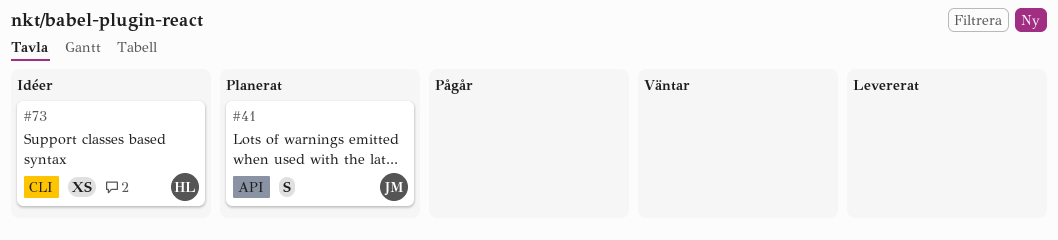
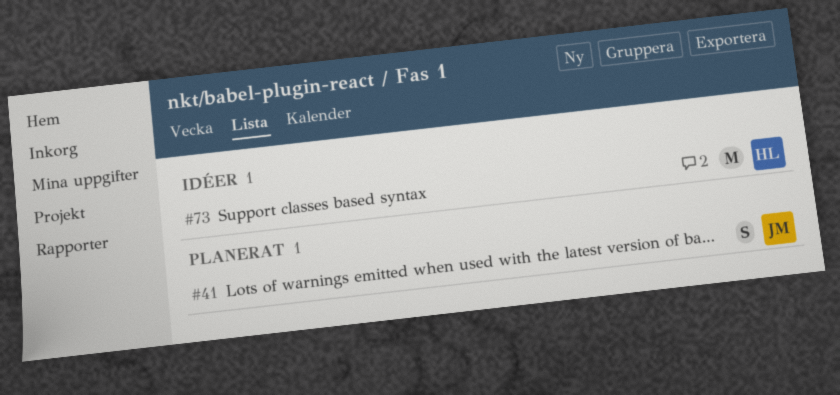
#73, estimate: XS -> M

